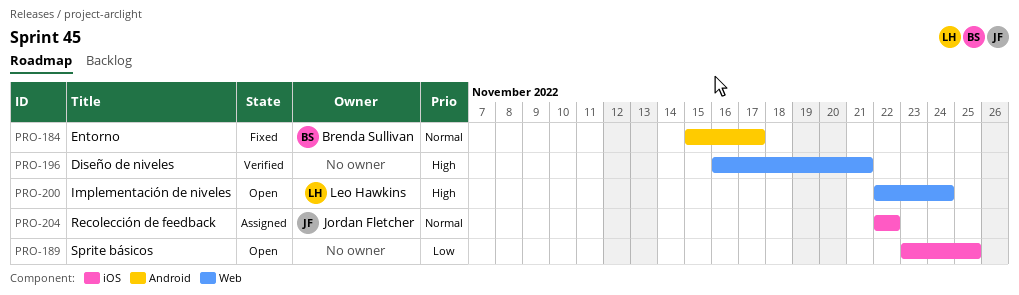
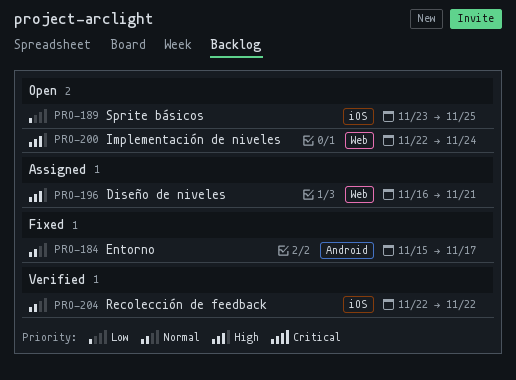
PRO-196, status: Verified -> Assigned
PRO-204, status: Assigned -> Verified

